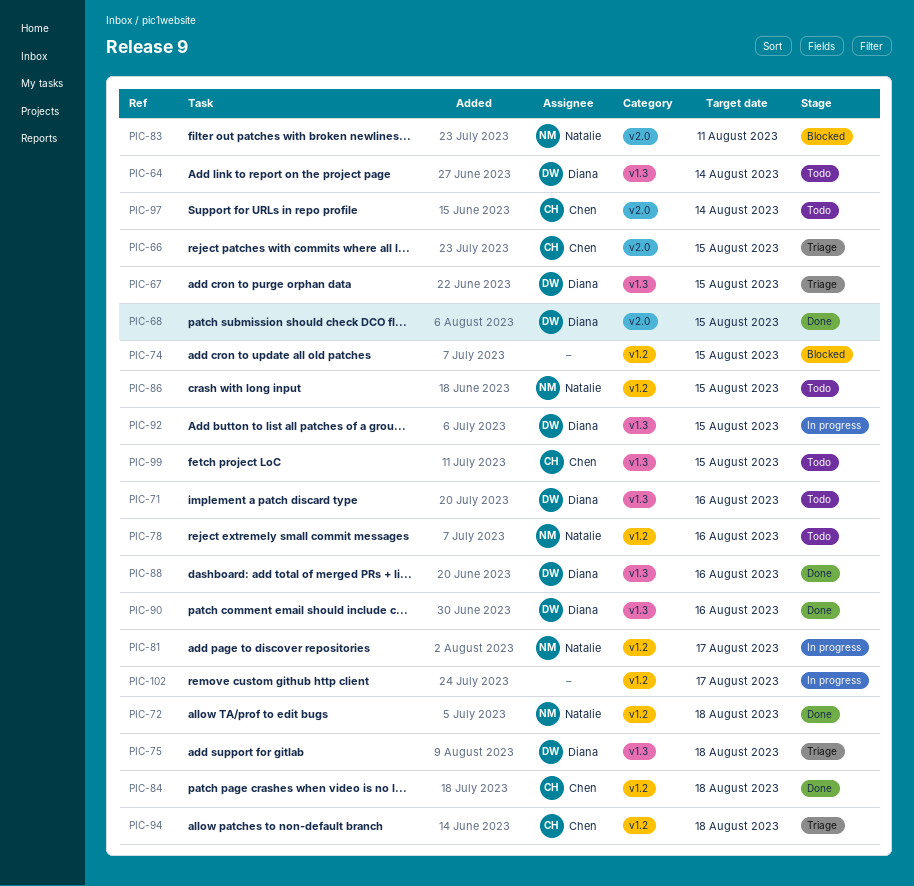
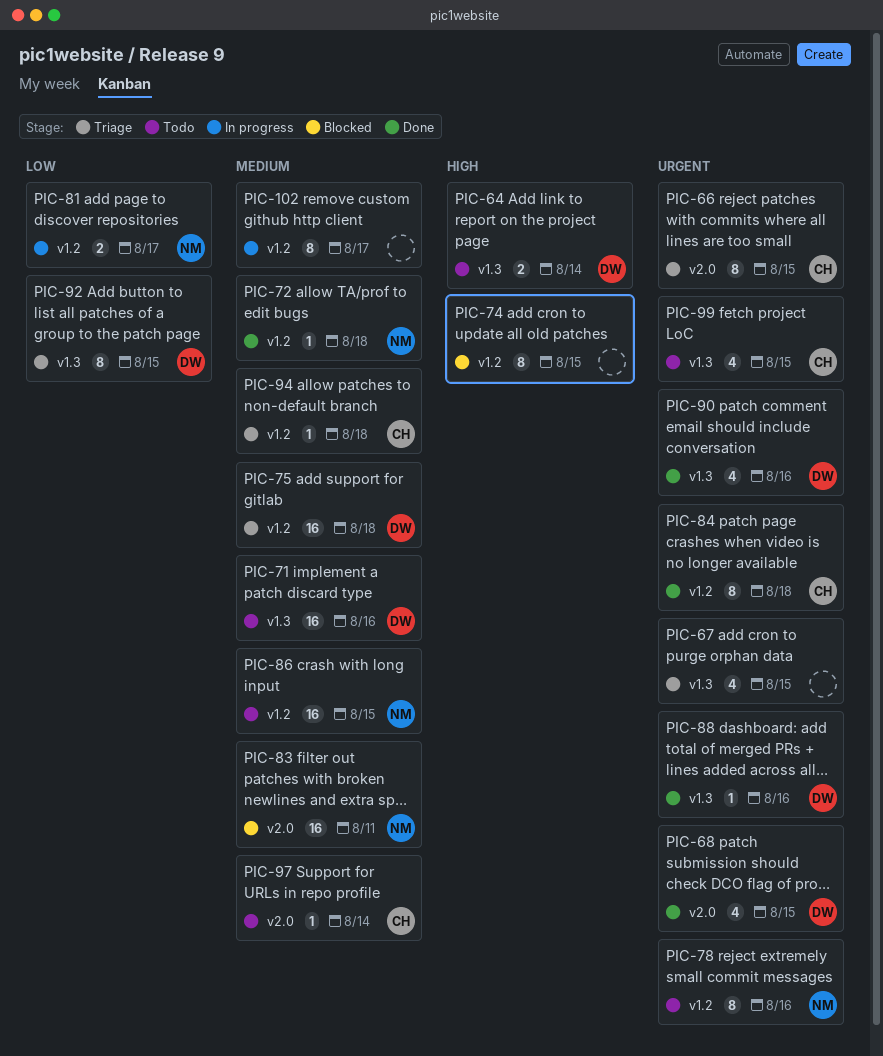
PIC-67, owner: Diana -> none
PIC-75, label: v1.3 -> v1.2
PIC-92, status: In progress -> Triage

